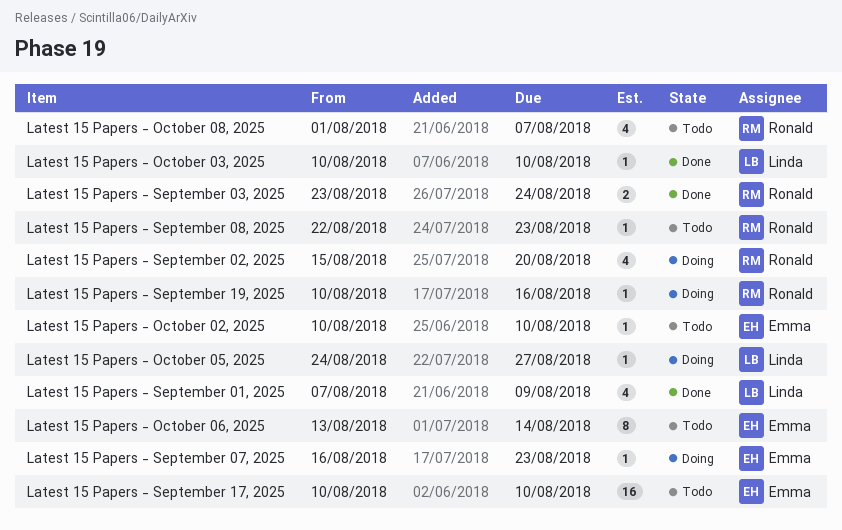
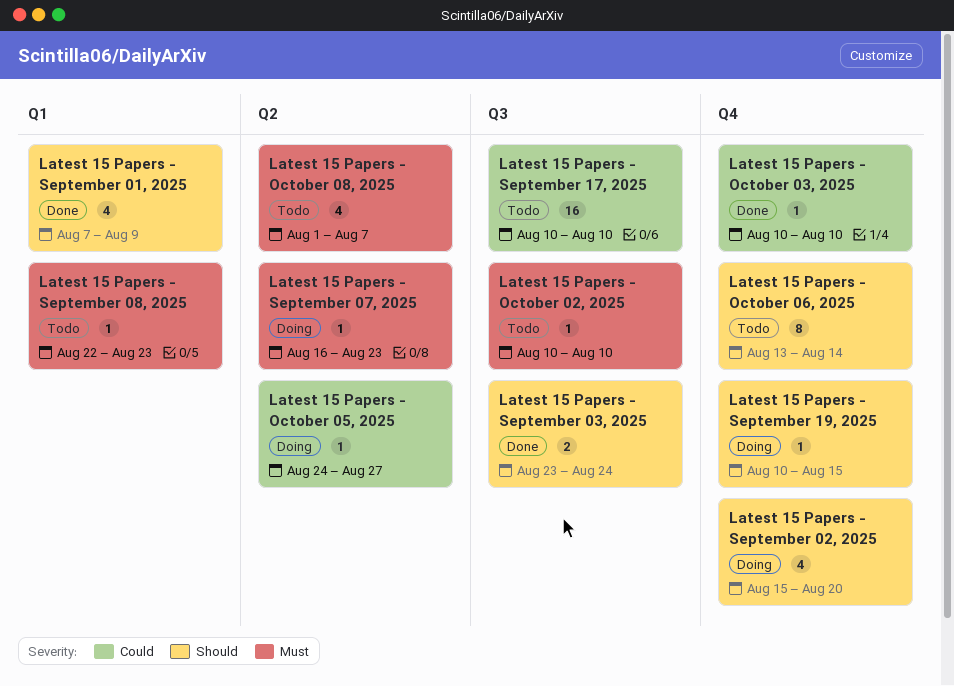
Latest 15 Papers - September 19, 2025, due: Aug 16 -> Aug 15

